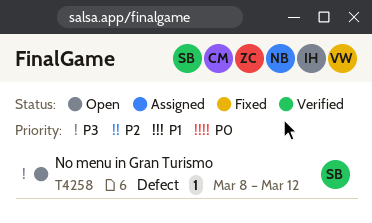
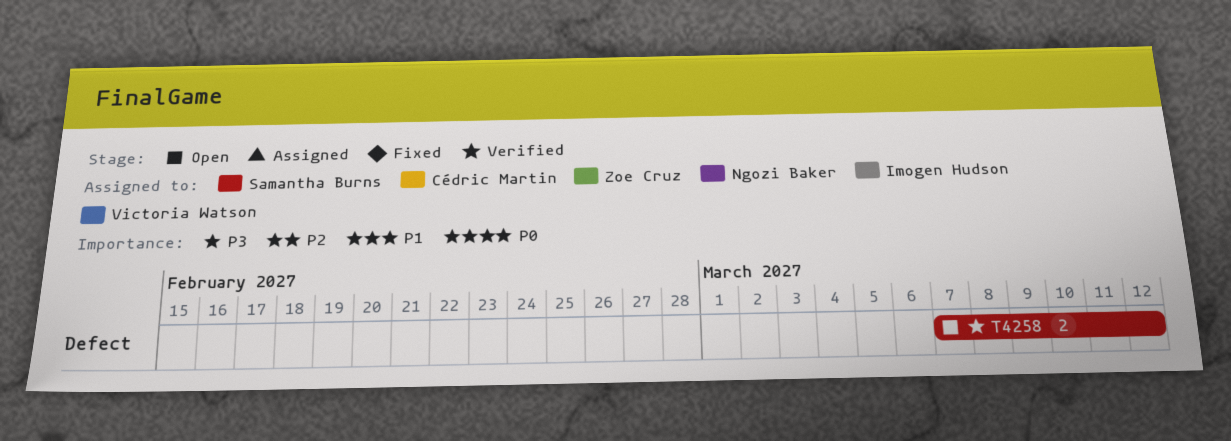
T4258, estimate: 1 -> 2
T4258, start: Mar 8 -> Mar 7

